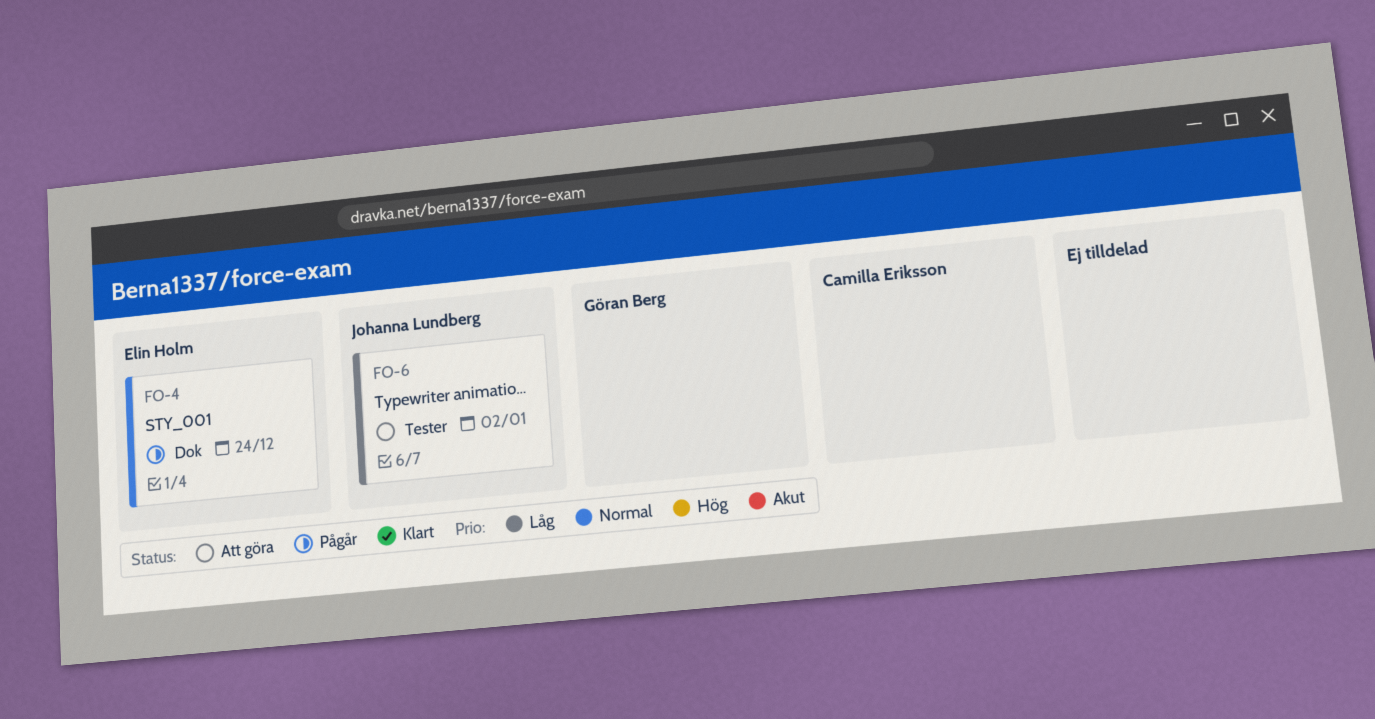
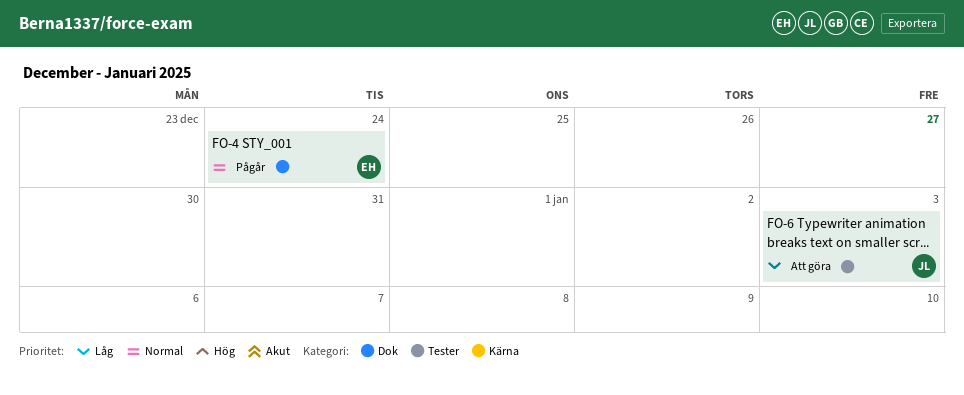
FO-6, due: Jan 2 -> Jan 3

